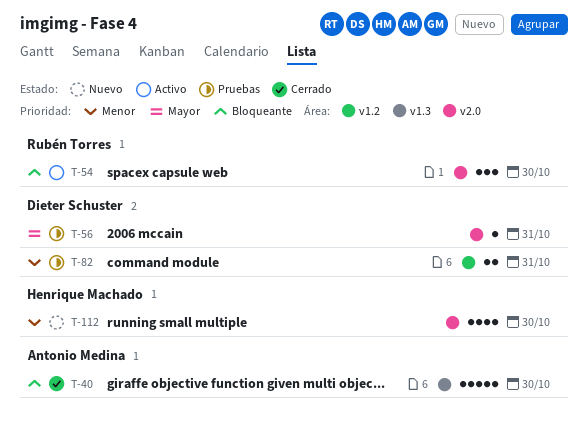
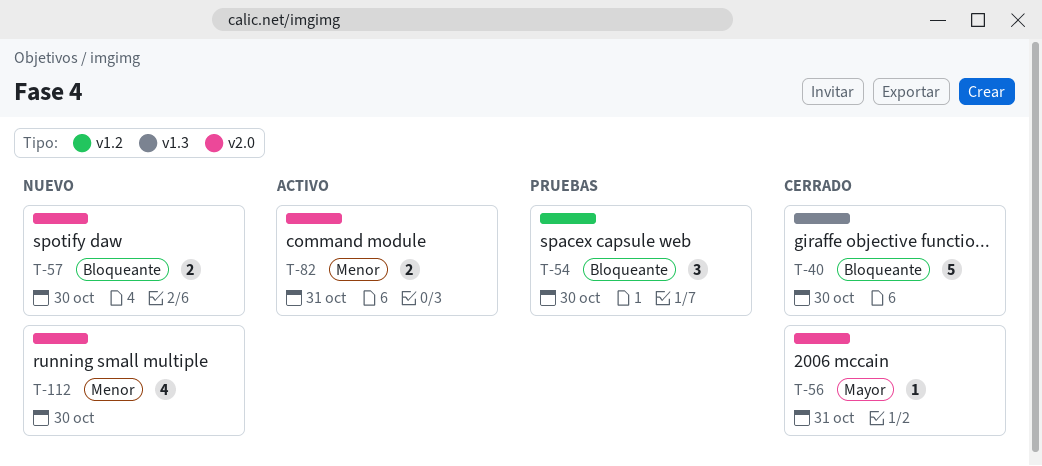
T-54, status: Activo -> Pruebas
T-54, label: v2.0 -> v1.2
T-56, status: Pruebas -> Cerrado
T-57: none -> present
T-82, status: Pruebas -> Activo
T-82, label: v1.2 -> v2.0

